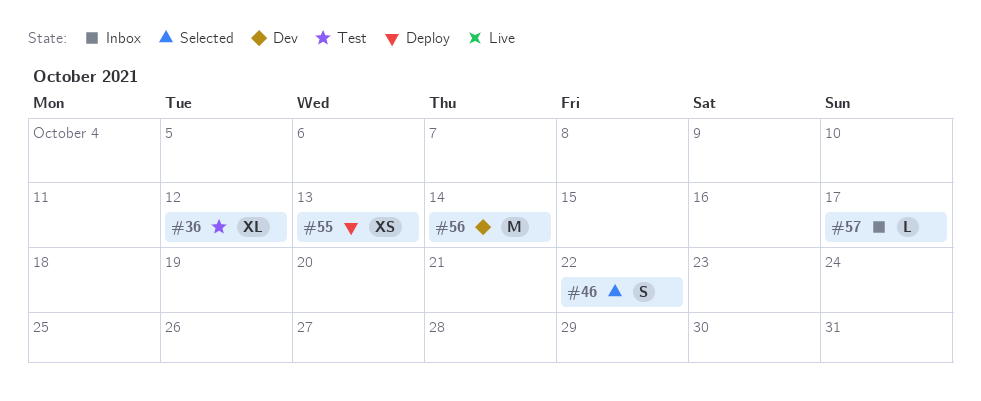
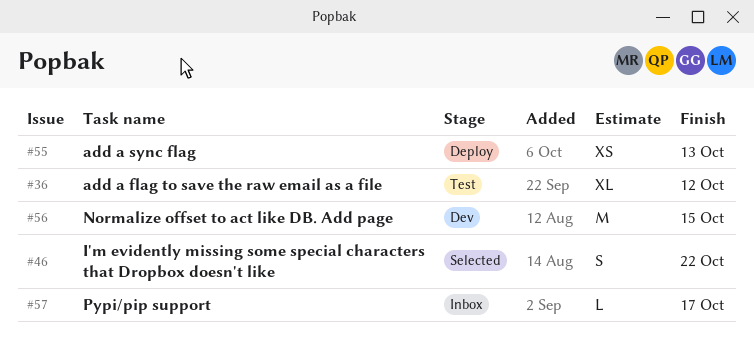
#56, due: Oct 14 -> Oct 15

